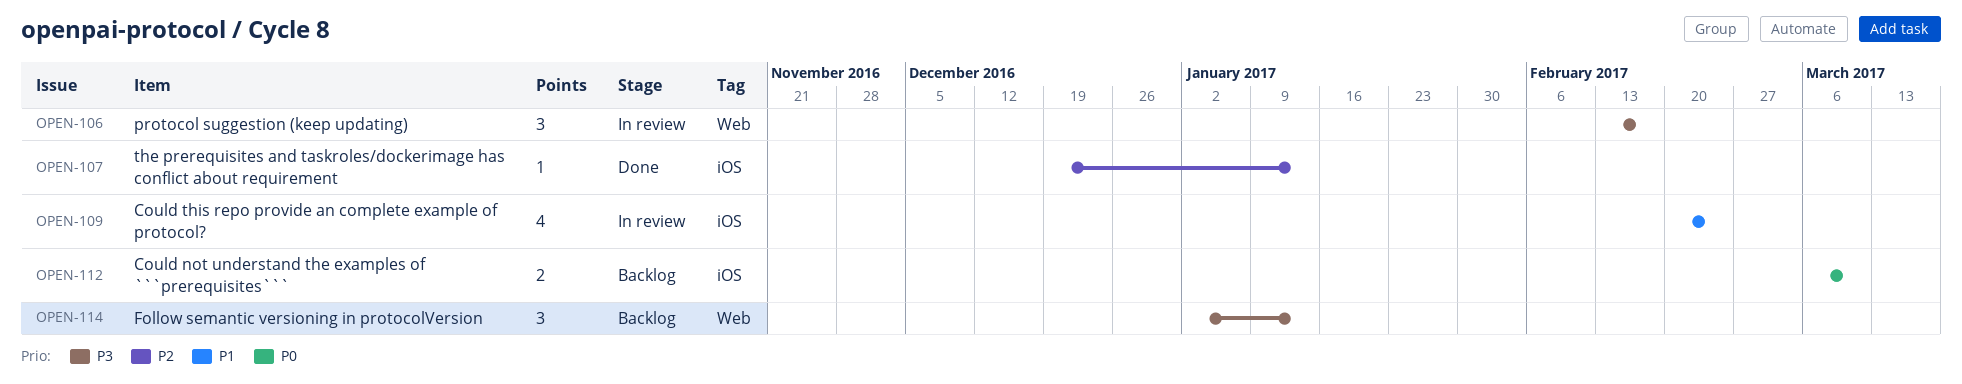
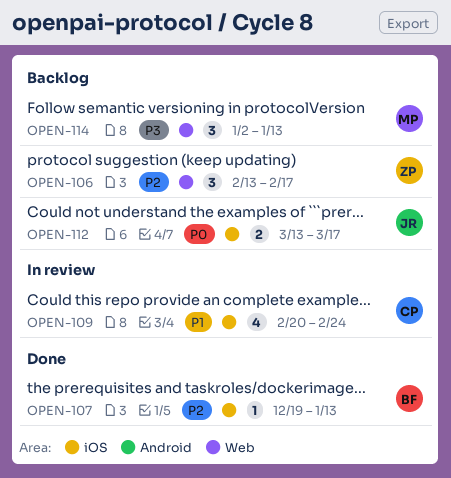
OPEN-106, status: In review -> Backlog
OPEN-106, priority: P3 -> P2
OPEN-112, start: Mar 6 -> Mar 13
OPEN-112, due: Mar 10 -> Mar 17

